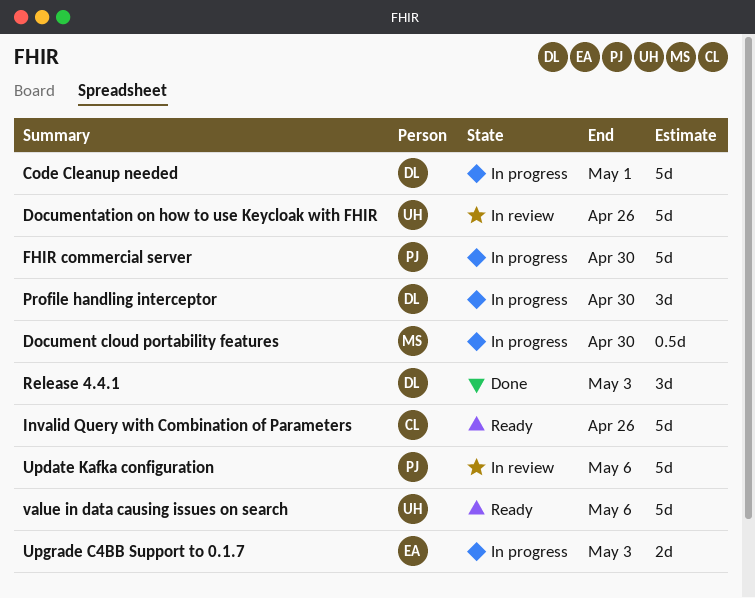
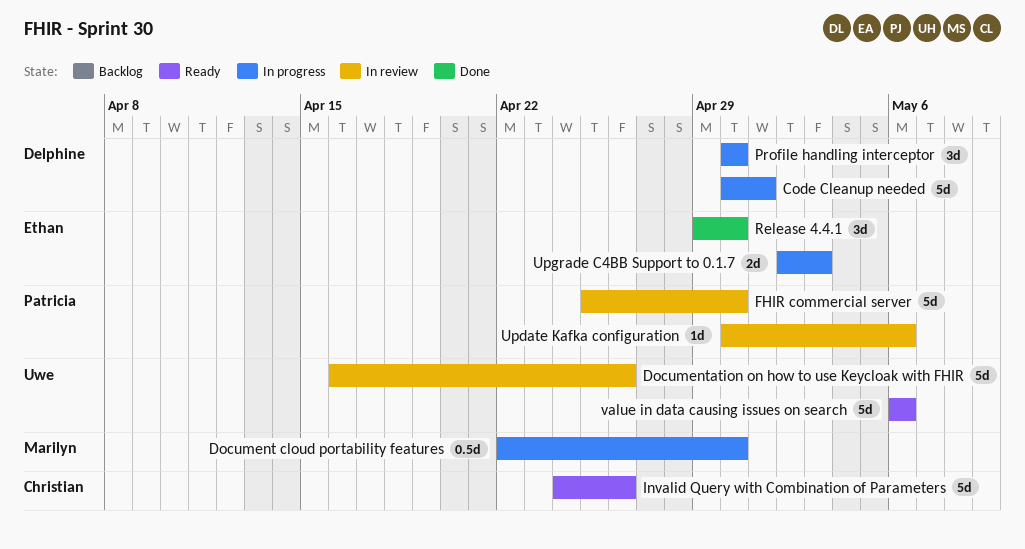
FHIR commercial server, status: In progress -> In review
Release 4.4.1, owner: Delphine -> Ethan
Release 4.4.1, due: May 3 -> Apr 30
Update Kafka configuration, estimate: 5d -> 1d

